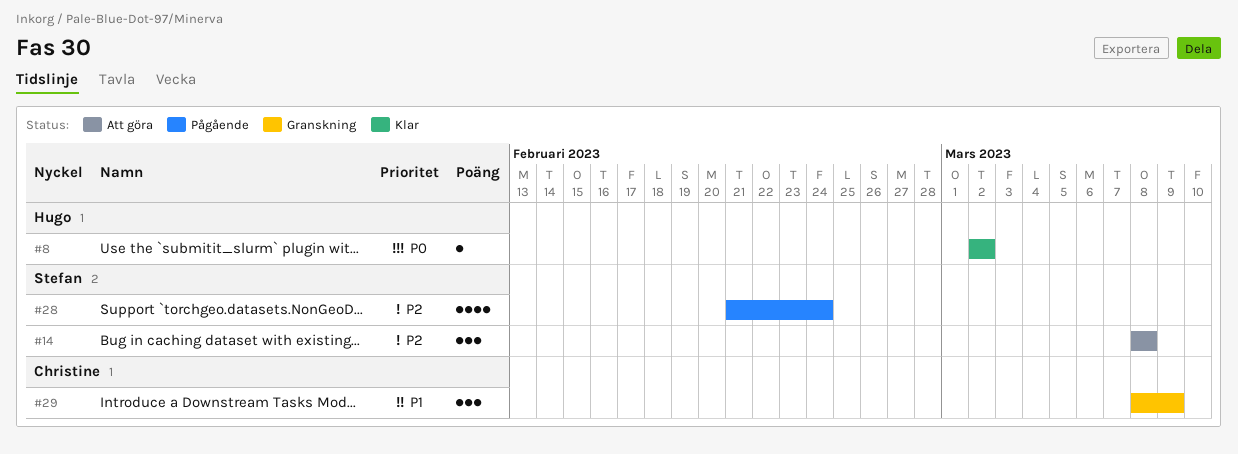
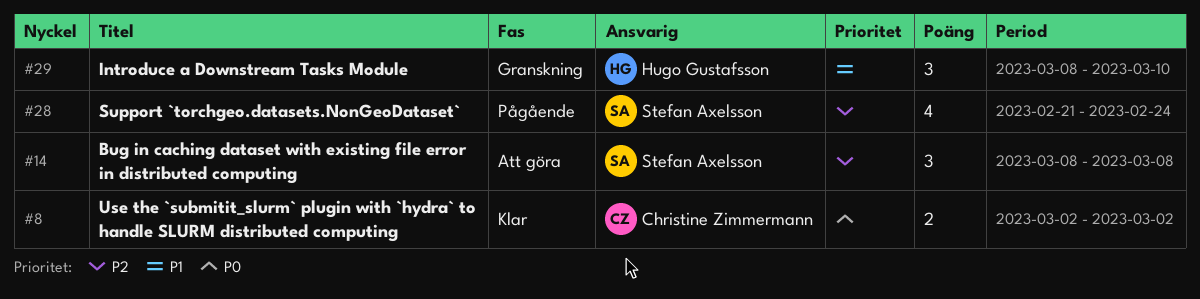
#8, owner: Hugo Gustafsson -> Christine Zimmermann
#8, estimate: 1 -> 2
#29, owner: Christine Zimmermann -> Hugo Gustafsson
#29, due: Mar 9 -> Mar 10

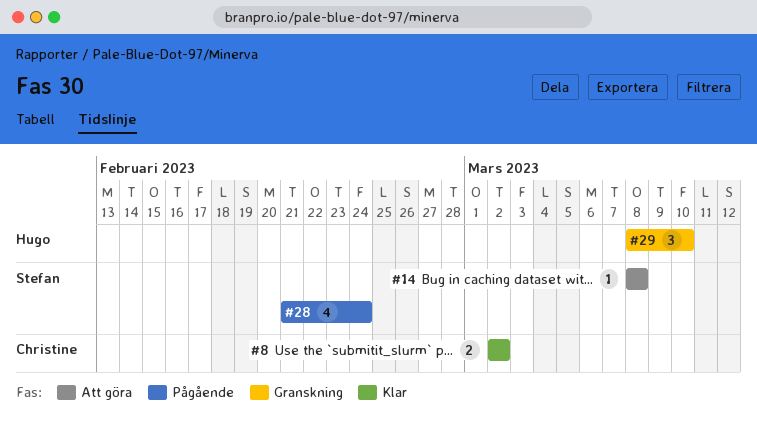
#14, estimate: 3 -> 1

